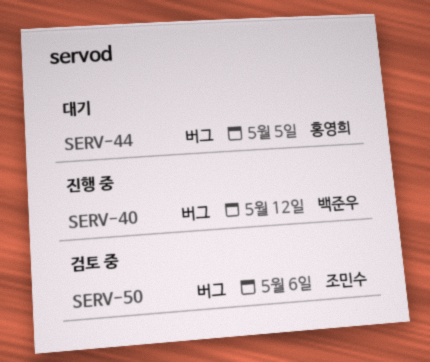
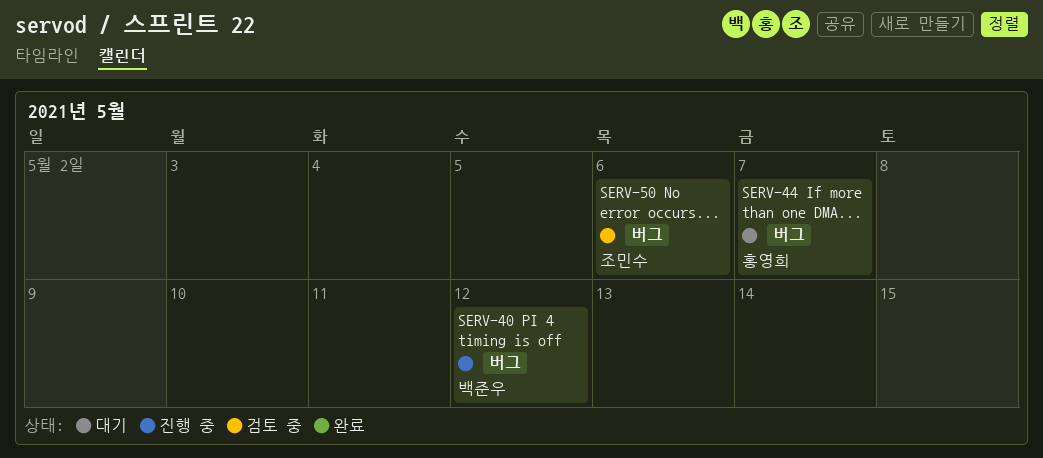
SERV-44, due: May 5 -> May 7

